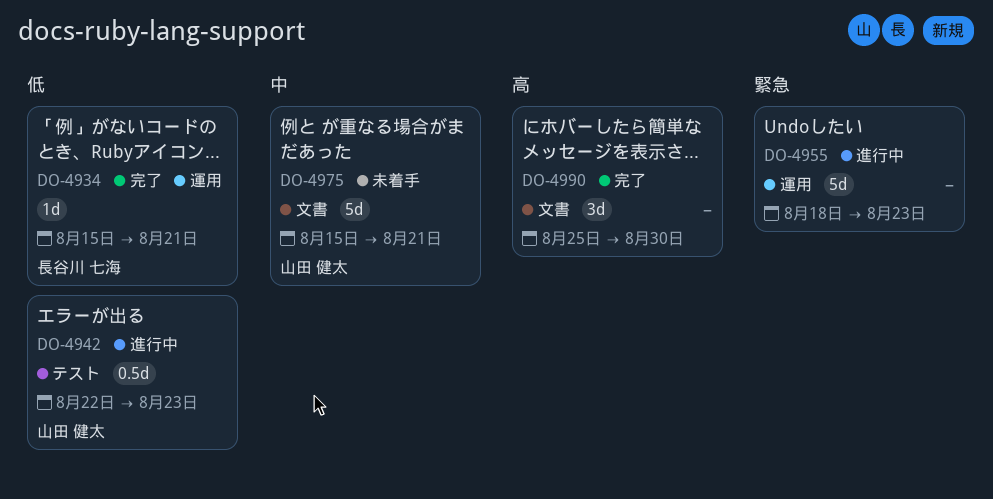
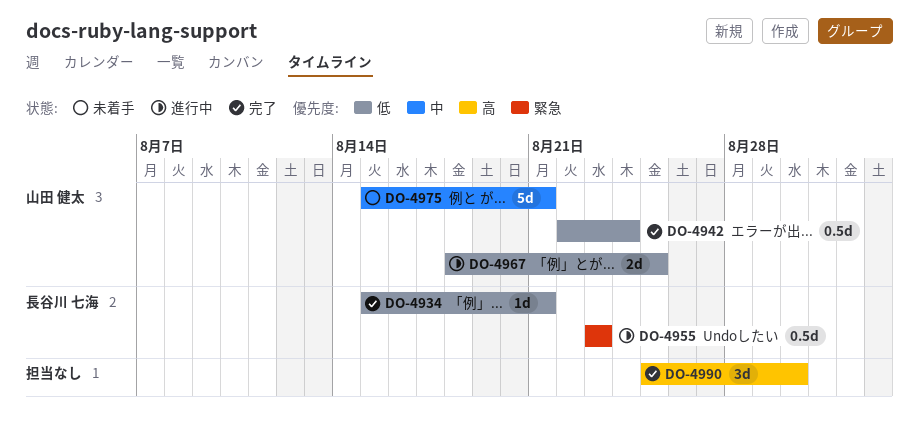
DO-4942, status: 進行中 -> 完了
DO-4942, due: Aug 23 -> Aug 24
DO-4955, owner: none -> 長谷川 七海
DO-4955, estimate: 5d -> 0.5d
DO-4955, start: Aug 18 -> Aug 23
DO-4967: none -> present

